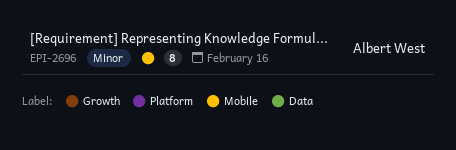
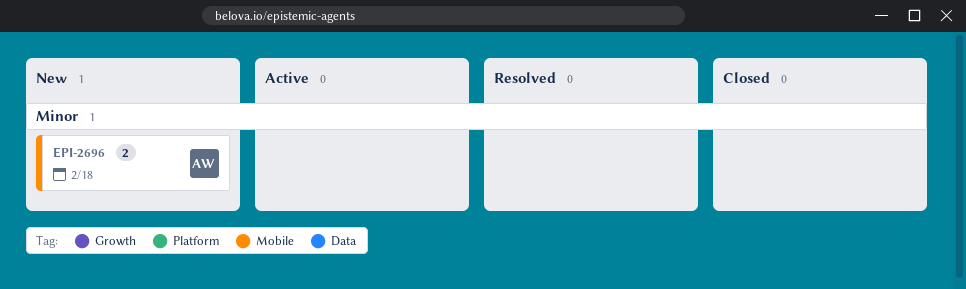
EPI-2696, estimate: 8 -> 2
EPI-2696, due: Feb 16 -> Feb 18

